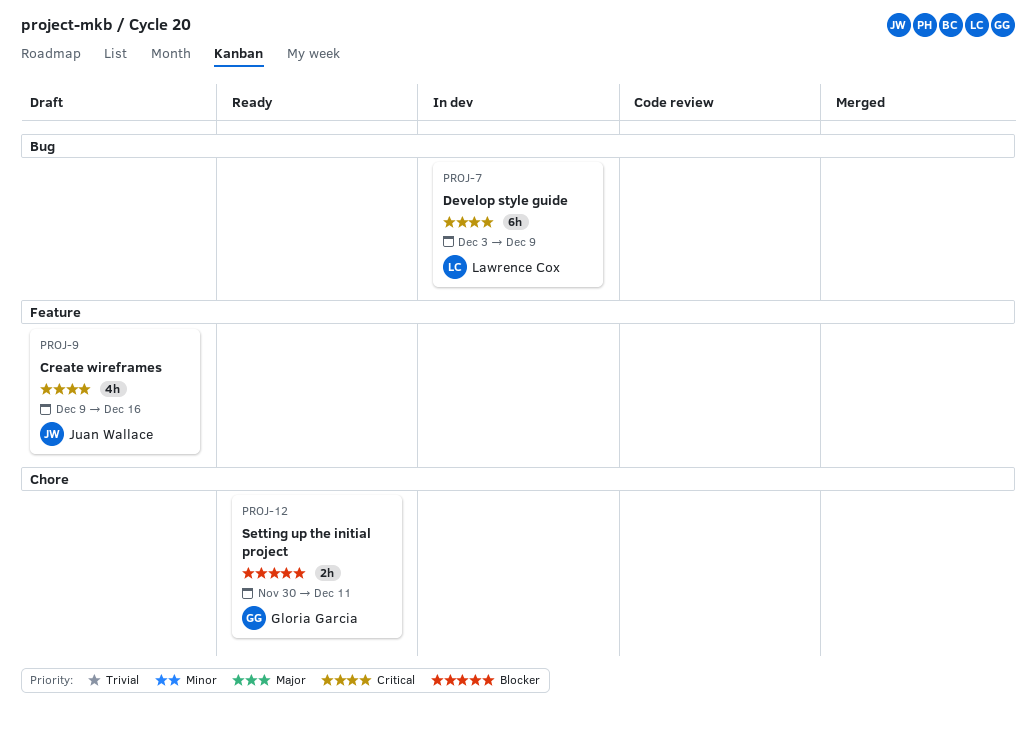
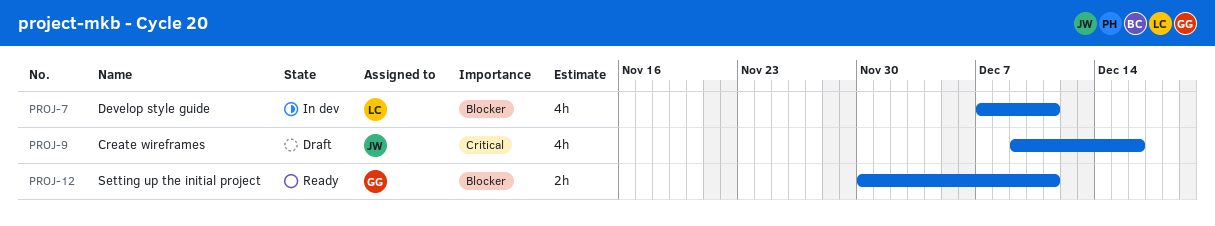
PROJ-7, priority: Critical -> Blocker
PROJ-7, estimate: 6h -> 4h
PROJ-7, start: Dec 3 -> Dec 7
PROJ-7, due: Dec 9 -> Dec 11

